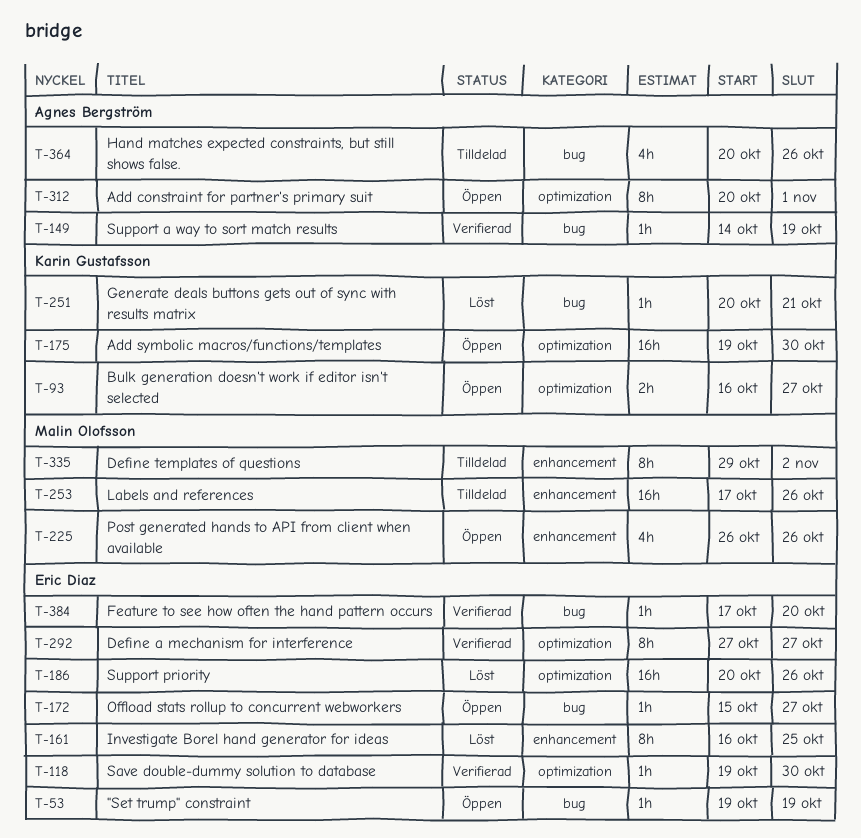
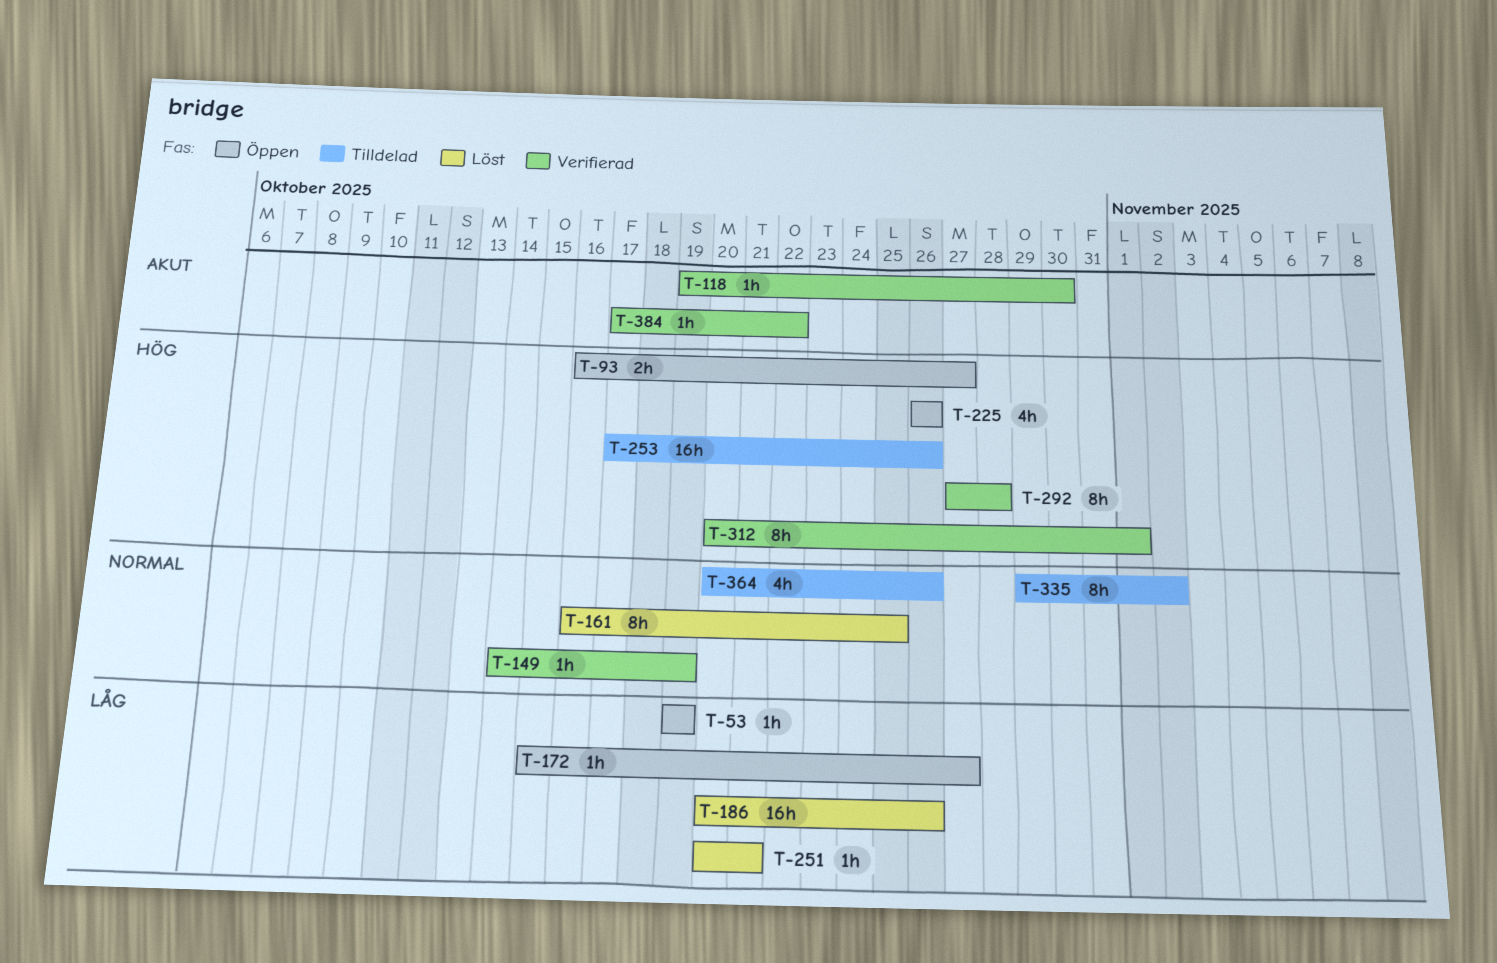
T-175: present -> none
T-292, due: Oct 27 -> Oct 28
T-312, status: Öppen -> Verifierad
T-384, due: Oct 20 -> Oct 22

